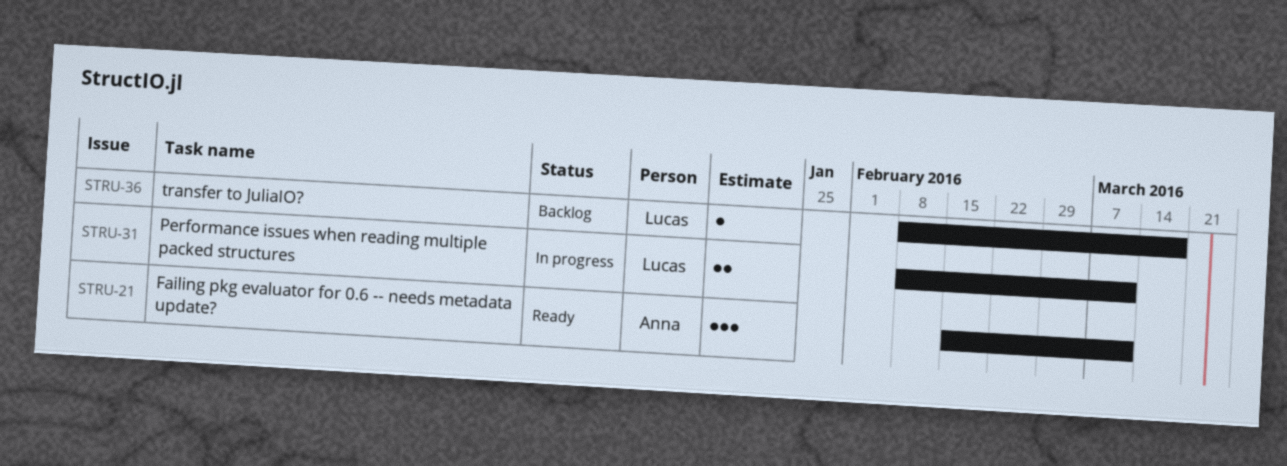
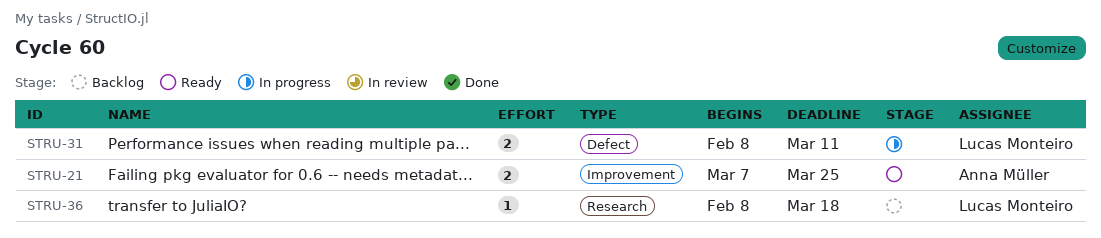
STRU-21, estimate: 3 -> 2
STRU-21, start: Feb 15 -> Mar 7
STRU-21, due: Mar 11 -> Mar 25

